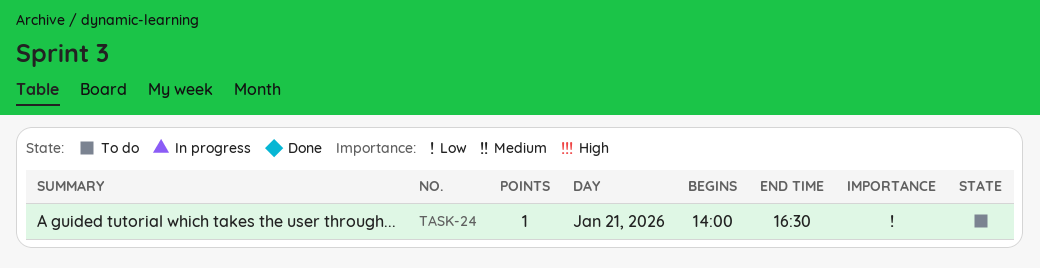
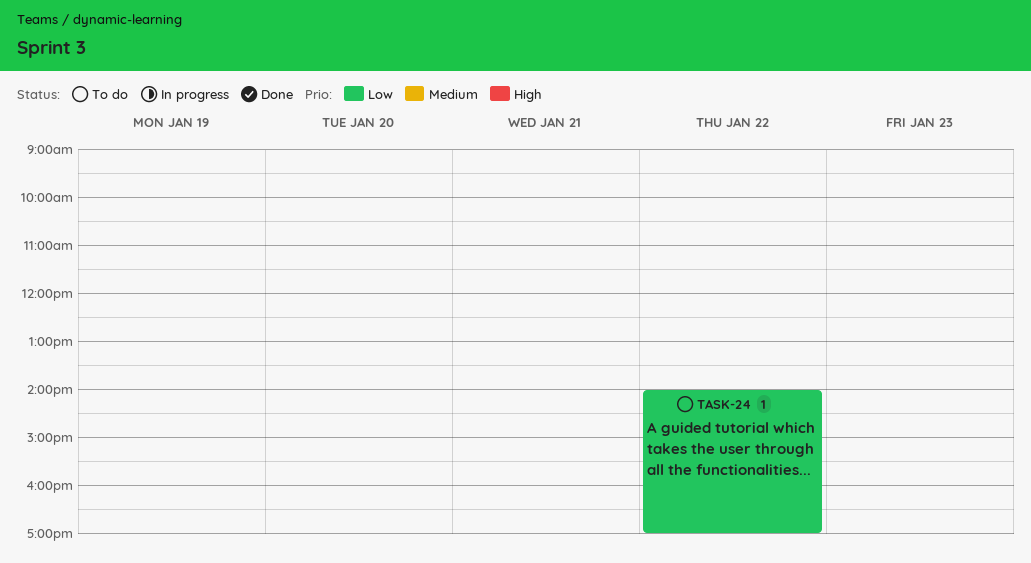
TASK-24, day: Jan 21 -> Jan 22
TASK-24, ends: 16:30 -> 17:00

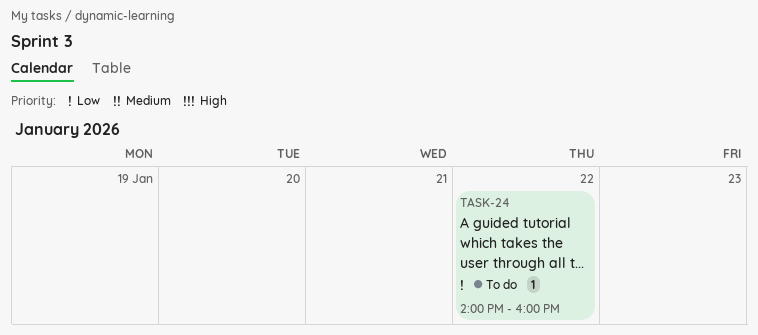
TASK-24, ends: 17:00 -> 16:00

